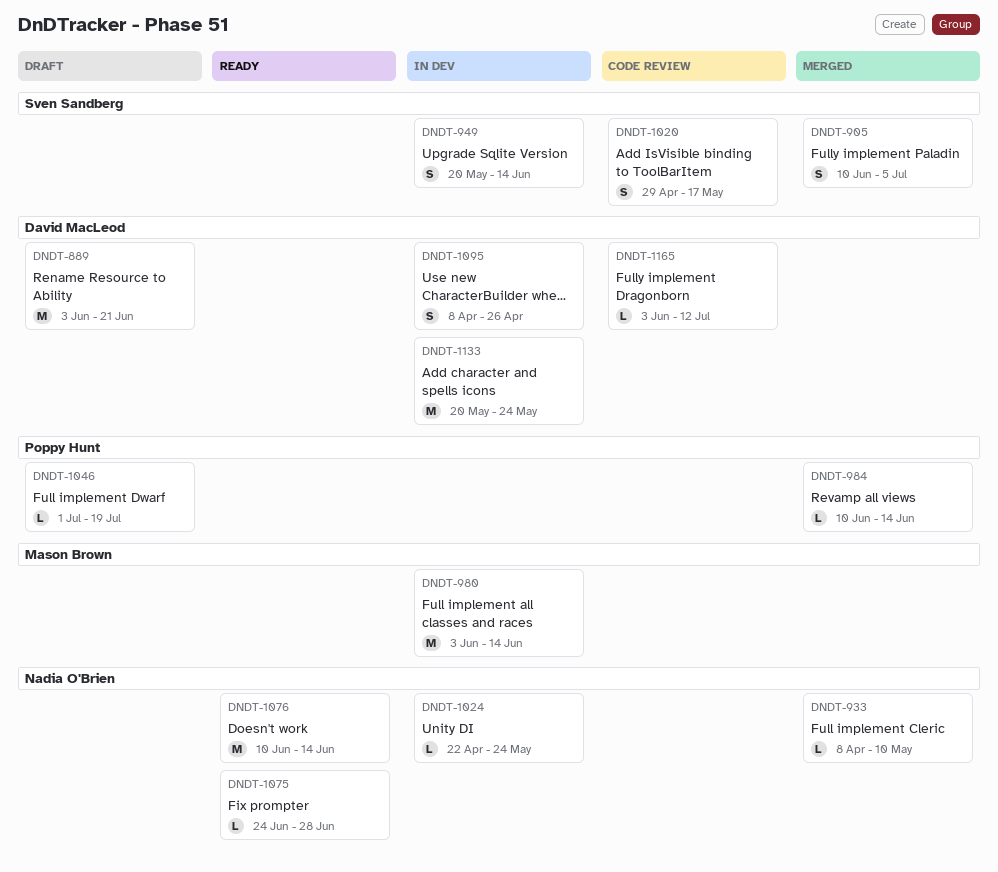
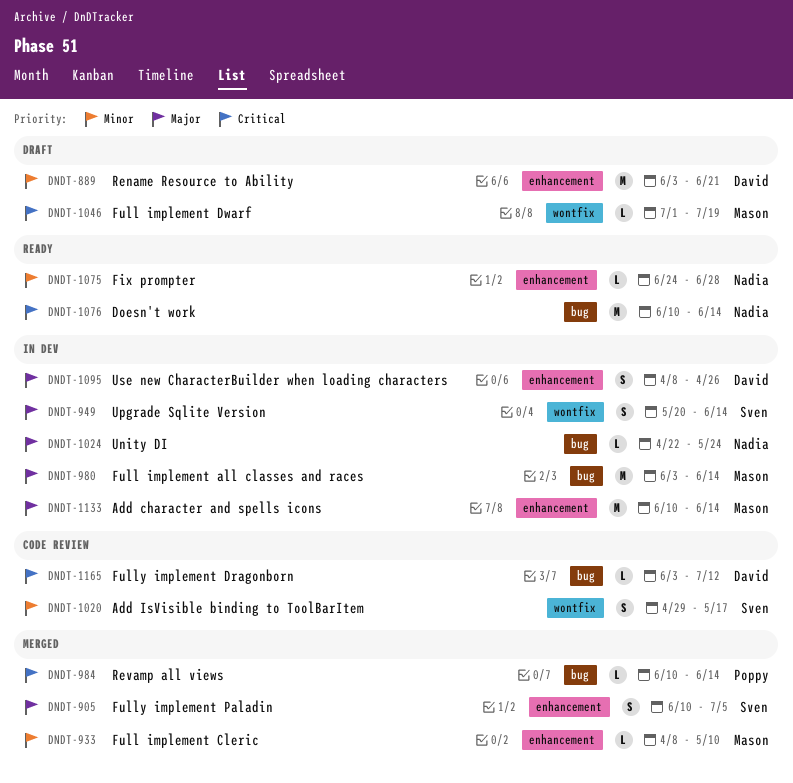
DNDT-933, owner: Nadia O'Brien -> Mason Brown
DNDT-1046, owner: Poppy Hunt -> Mason Brown
DNDT-1133, owner: David MacLeod -> Mason Brown
DNDT-1133, start: May 20 -> Jun 10
DNDT-1133, due: May 24 -> Jun 14

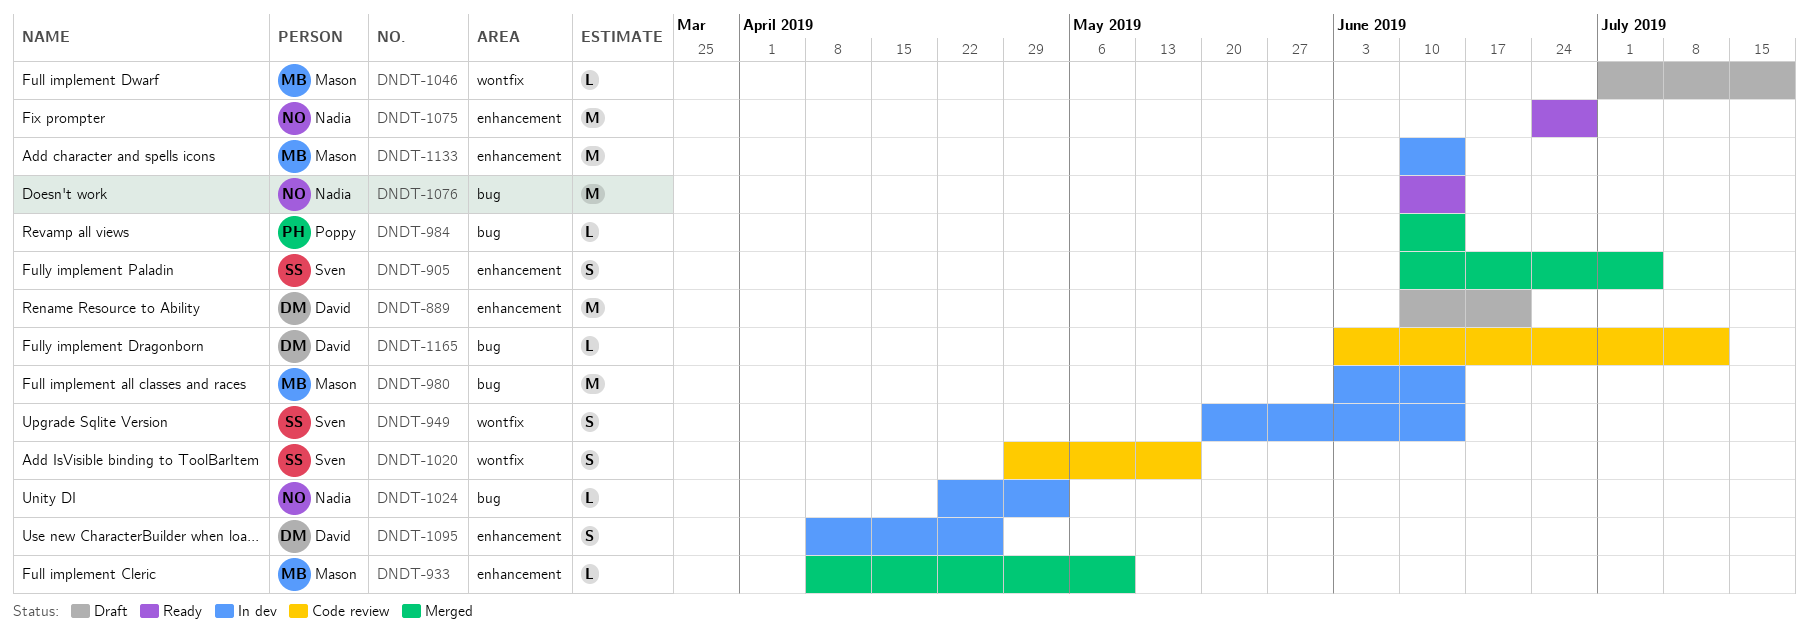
DNDT-889, start: Jun 3 -> Jun 10
DNDT-1024, due: May 24 -> May 3
DNDT-1075, estimate: L -> M

